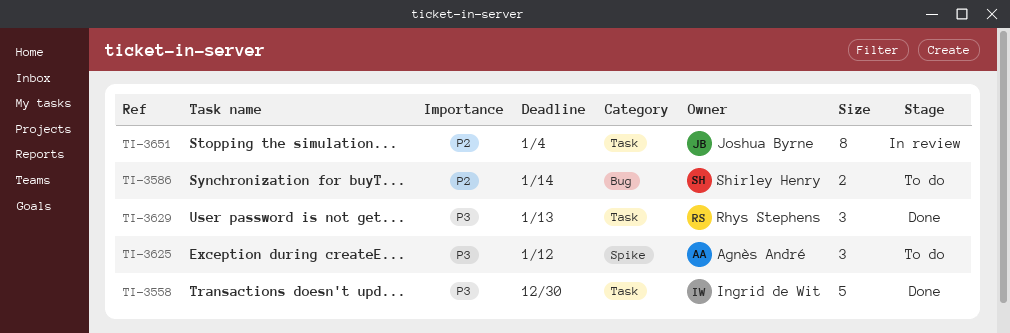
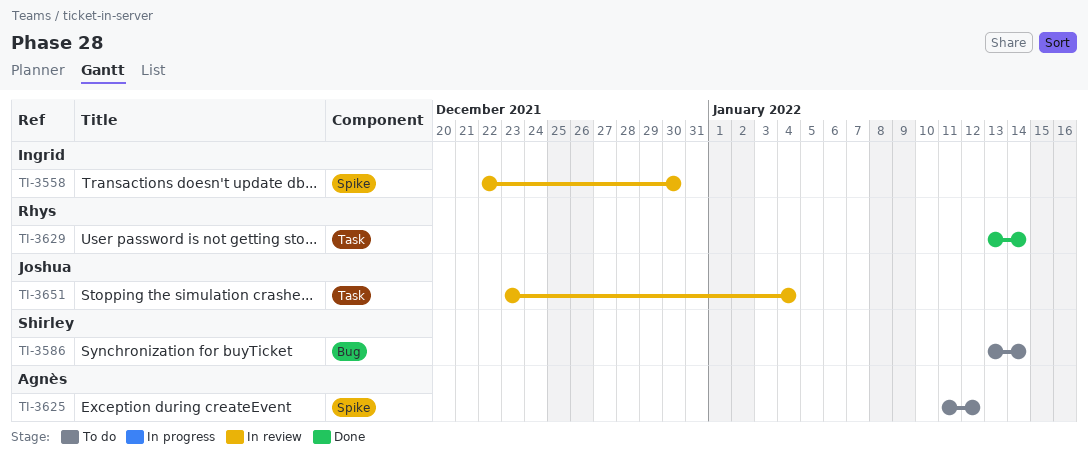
TI-3558, status: Done -> In review
TI-3558, label: Task -> Spike
TI-3629, due: Jan 13 -> Jan 14

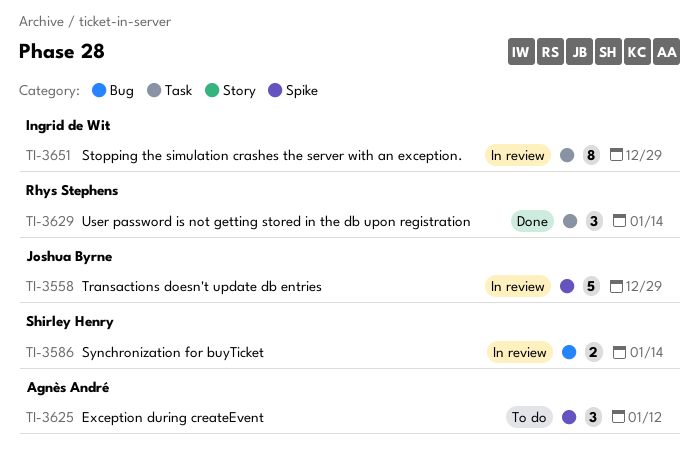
TI-3558, owner: Ingrid de Wit -> Joshua Byrne
TI-3558, due: Dec 30 -> Dec 29
TI-3586, status: To do -> In review
TI-3651, owner: Joshua Byrne -> Ingrid de Wit
TI-3651, due: Jan 4 -> Dec 29

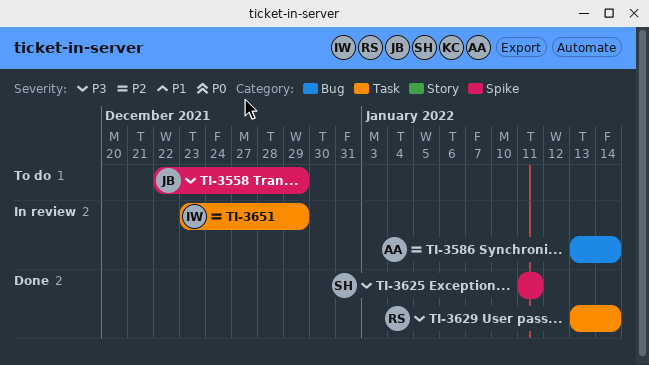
TI-3558, status: In review -> To do
TI-3586, owner: Shirley Henry -> Agnès André
TI-3625, status: To do -> Done
TI-3625, owner: Agnès André -> Shirley Henry
TI-3625, due: Jan 12 -> Jan 11

